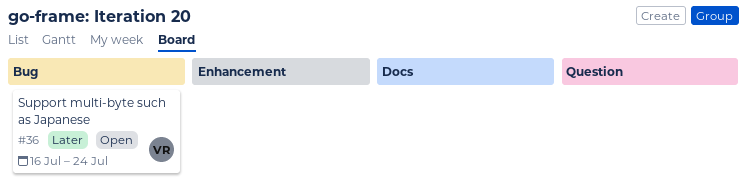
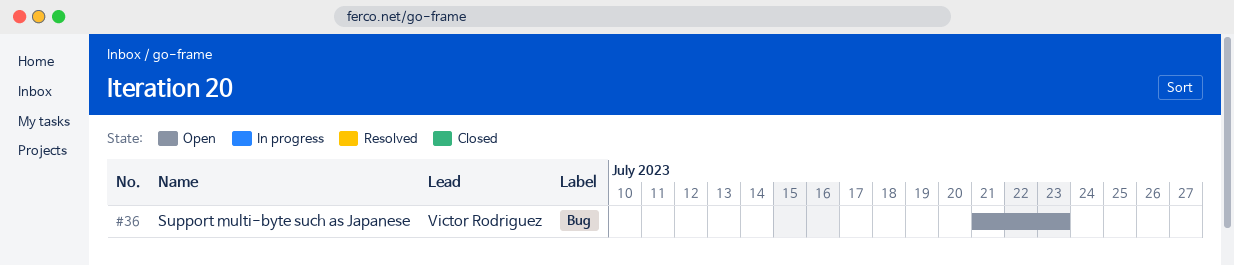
#36, start: Jul 16 -> Jul 21
#36, due: Jul 24 -> Jul 23

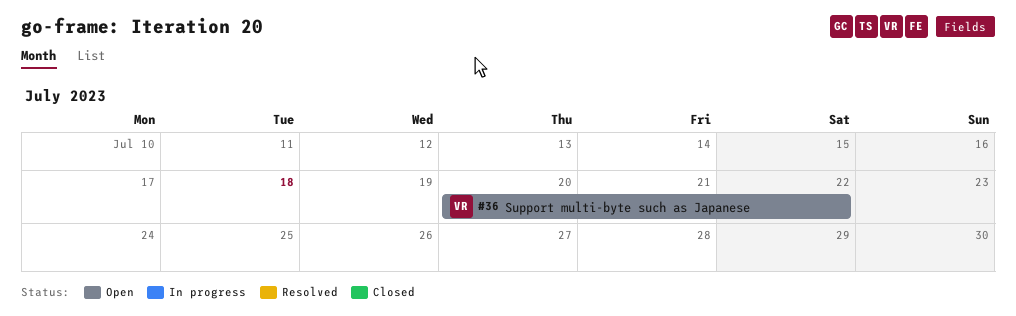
#36, start: Jul 21 -> Jul 20
#36, due: Jul 23 -> Jul 22

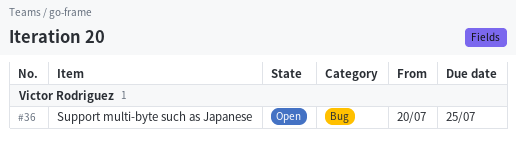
#36, due: Jul 22 -> Jul 25

